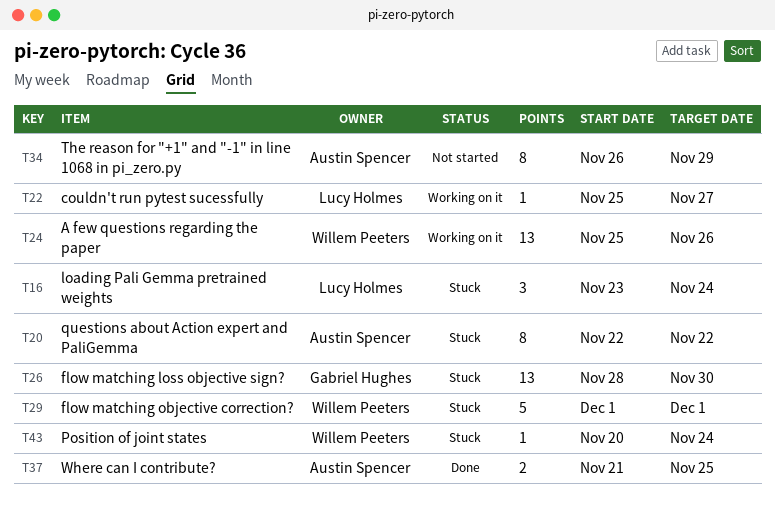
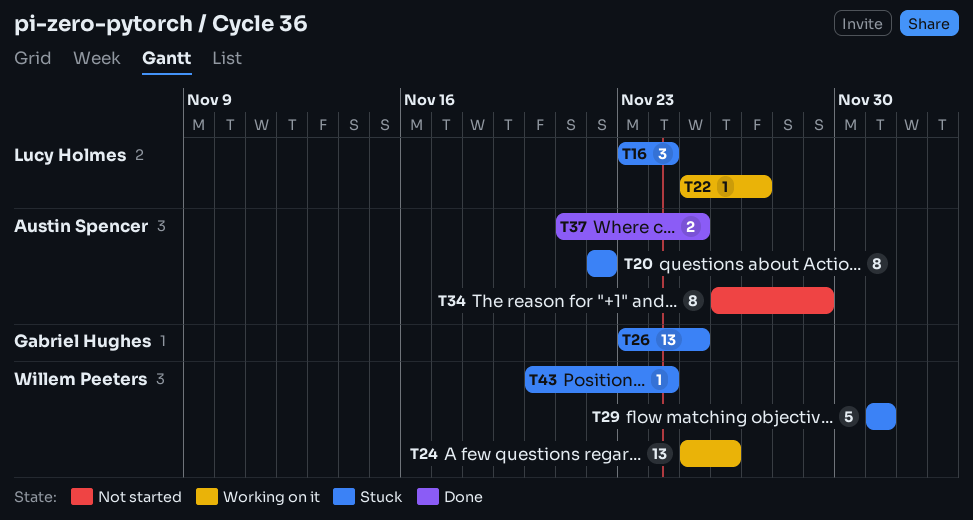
T26, start: Nov 28 -> Nov 23
T26, due: Nov 30 -> Nov 25

